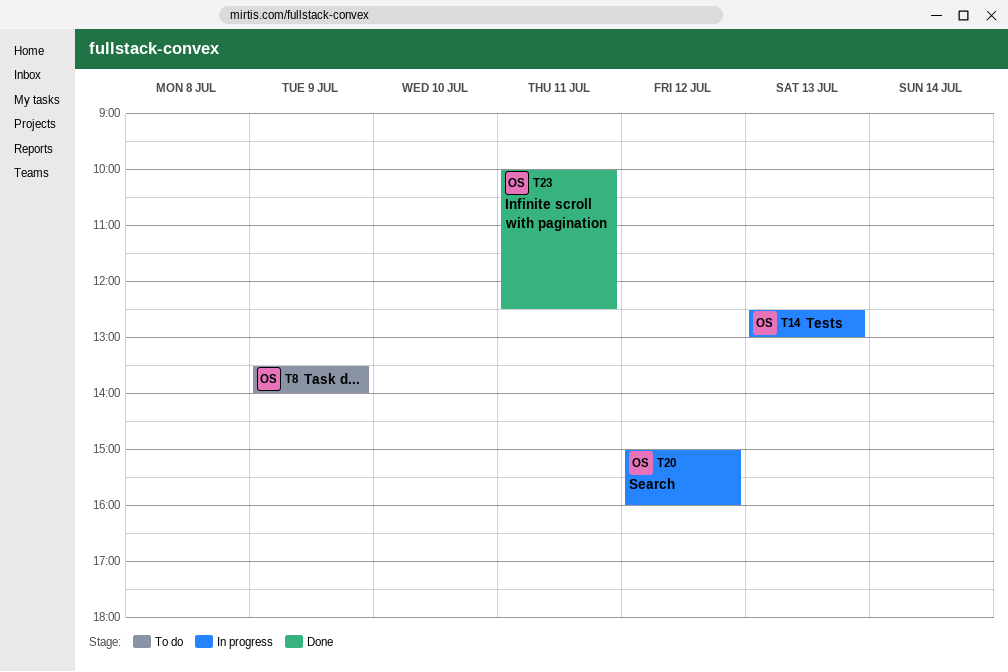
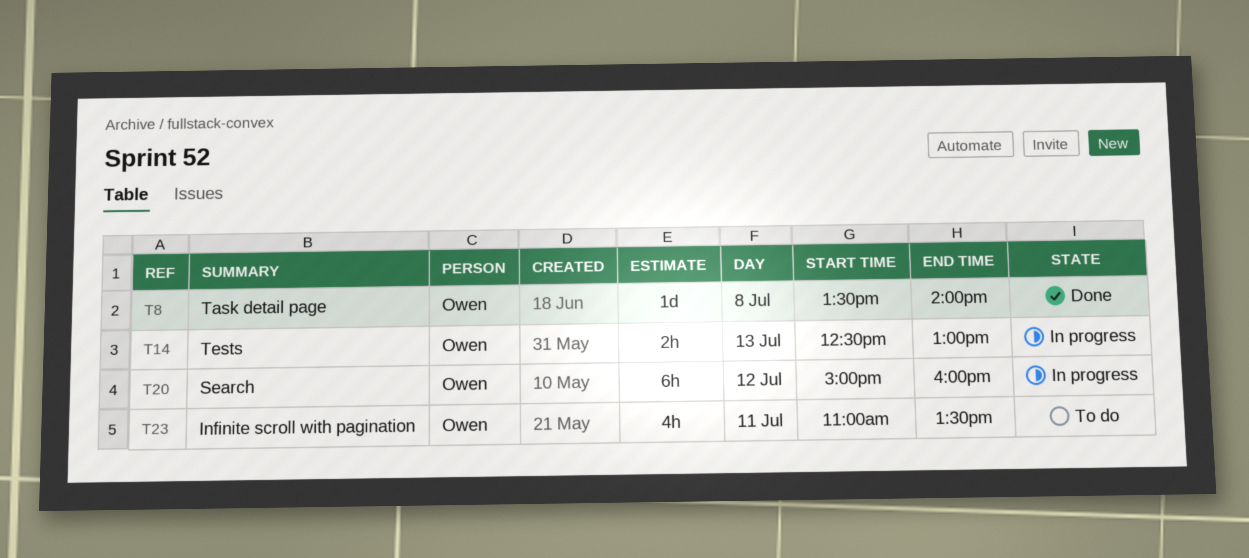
T8, status: To do -> Done
T8, day: Jul 9 -> Jul 8
T23, status: Done -> To do
T23, begins: 10:00 -> 11:00
T23, ends: 12:30 -> 13:30

